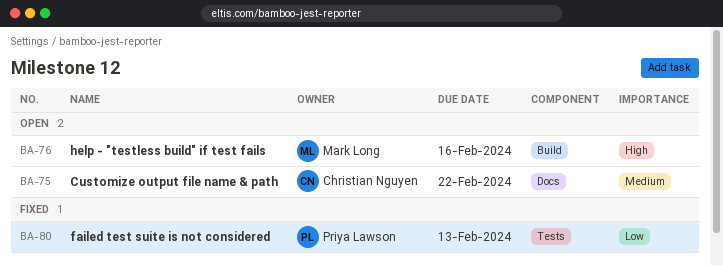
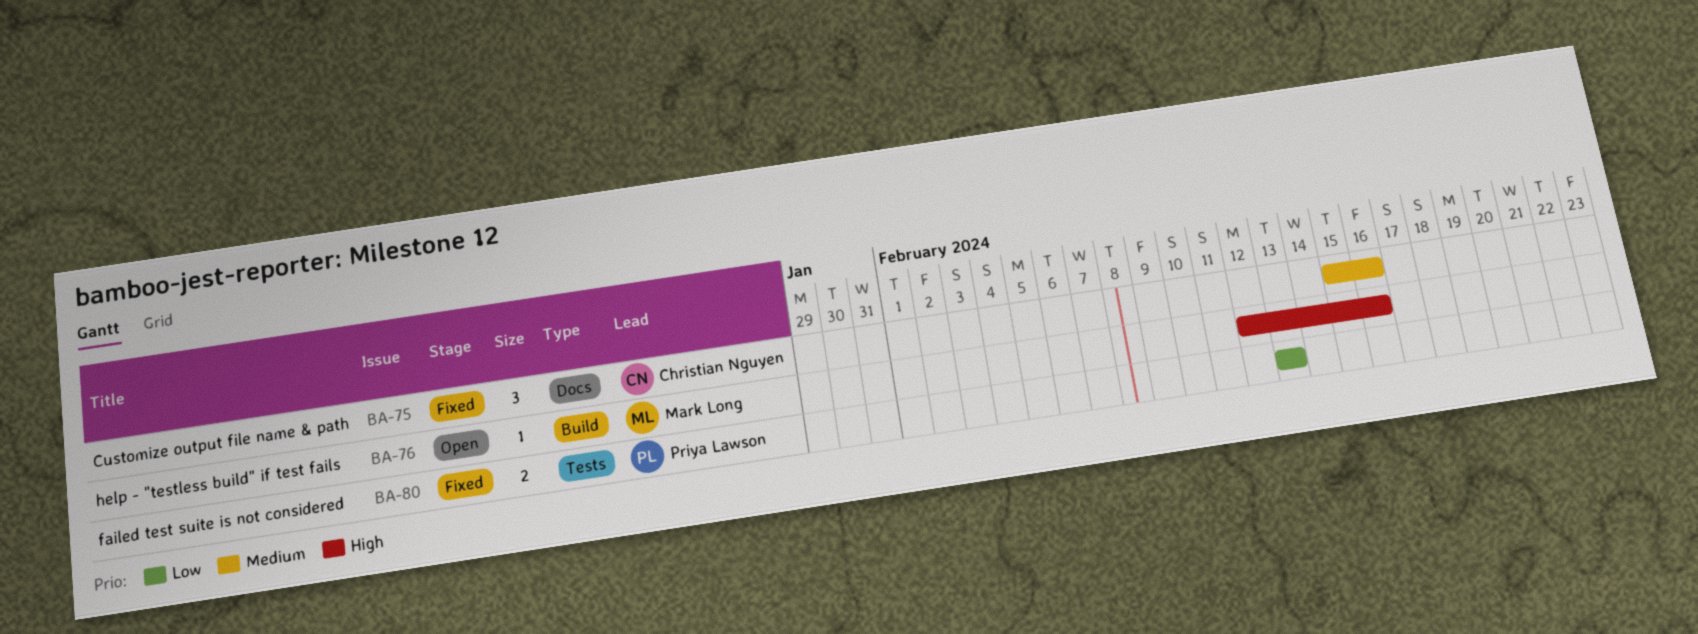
BA-75, status: Open -> Fixed
BA-75, due: Feb 22 -> Feb 16

